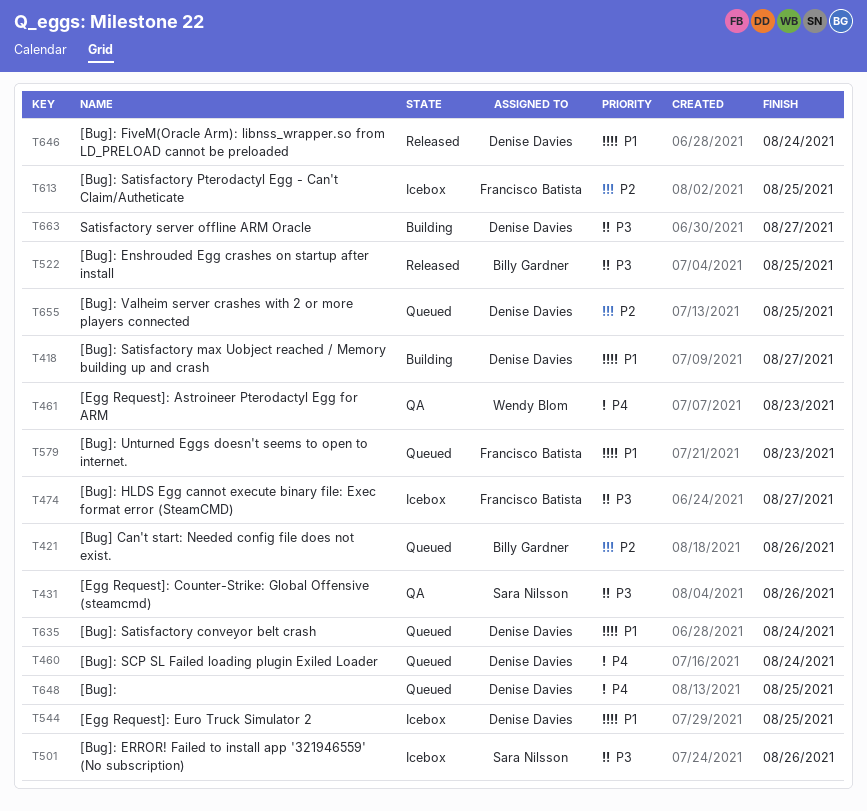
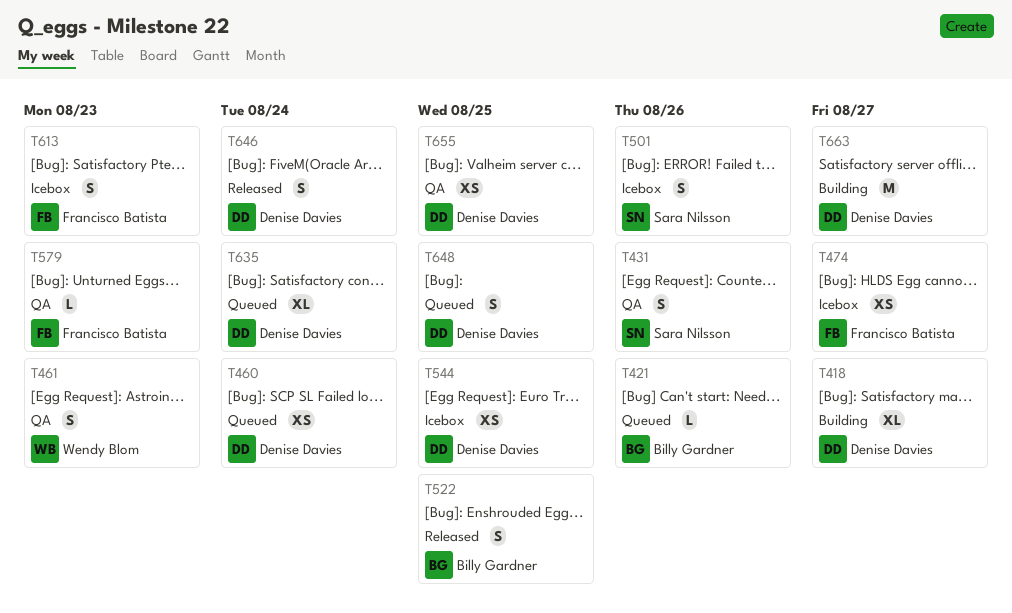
T579, status: Queued -> QA
T613, due: Aug 25 -> Aug 23
T655, status: Queued -> QA

